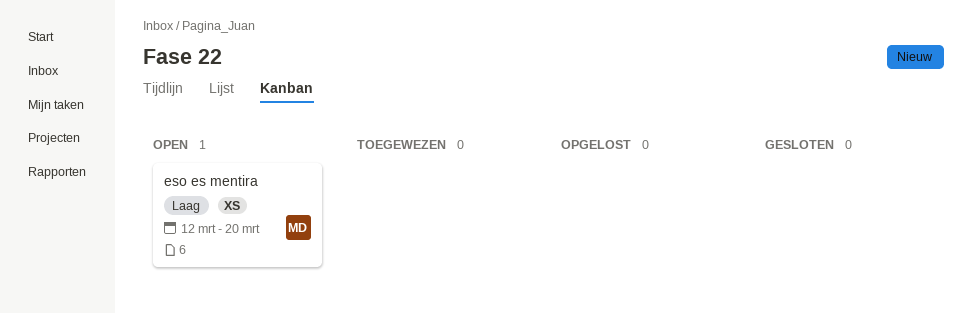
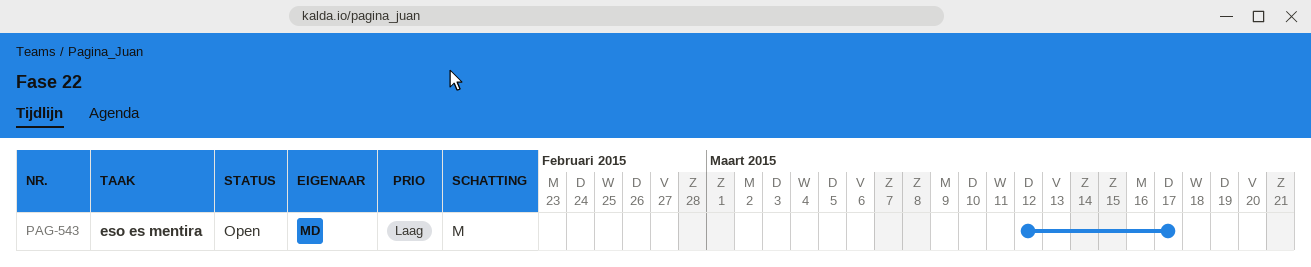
eso es mentira, estimate: XS -> M
eso es mentira, due: Mar 20 -> Mar 17

